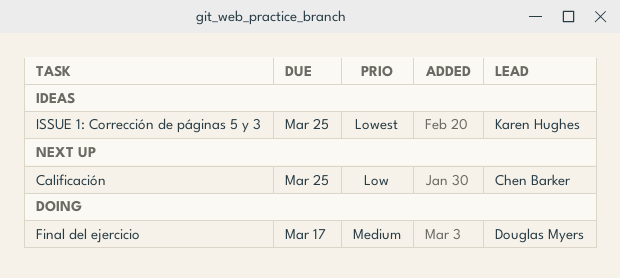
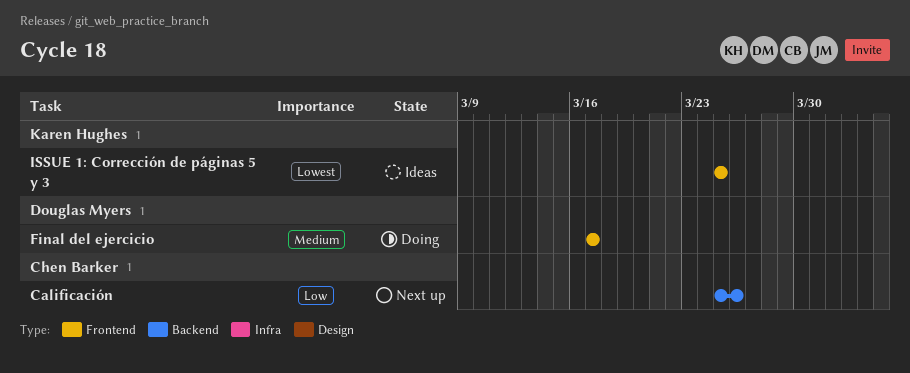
Calificación, due: Mar 25 -> Mar 26

